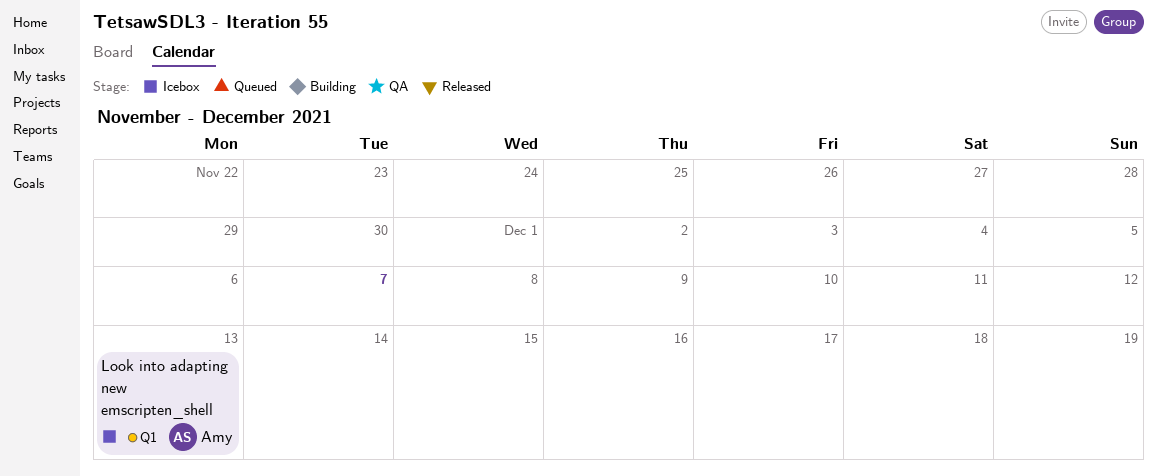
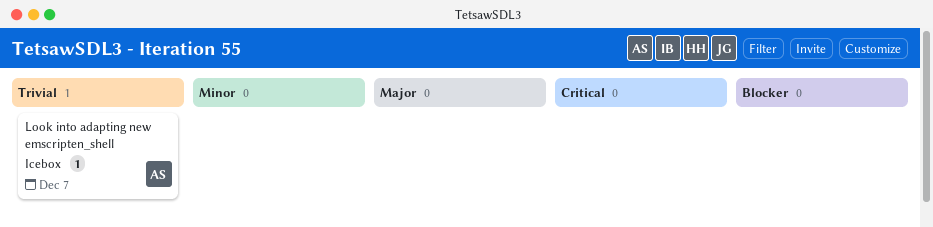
Look into adapting new emscripten_shell, due: Dec 13 -> Dec 7

